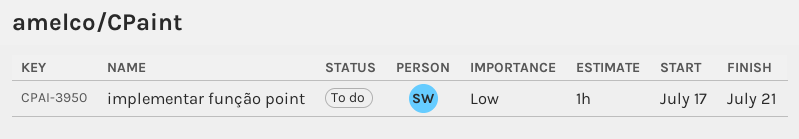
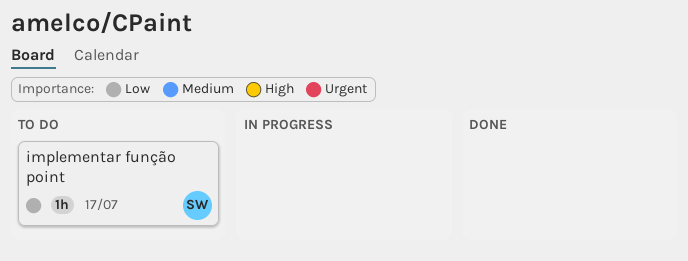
implementar função point, due: Jul 21 -> Jul 17

